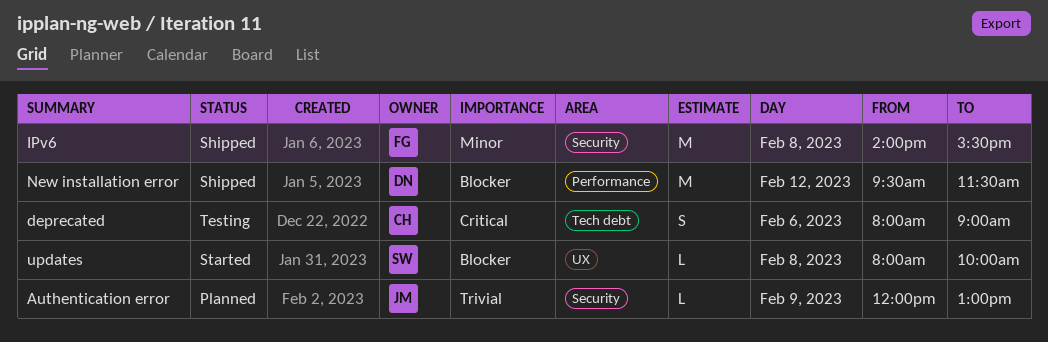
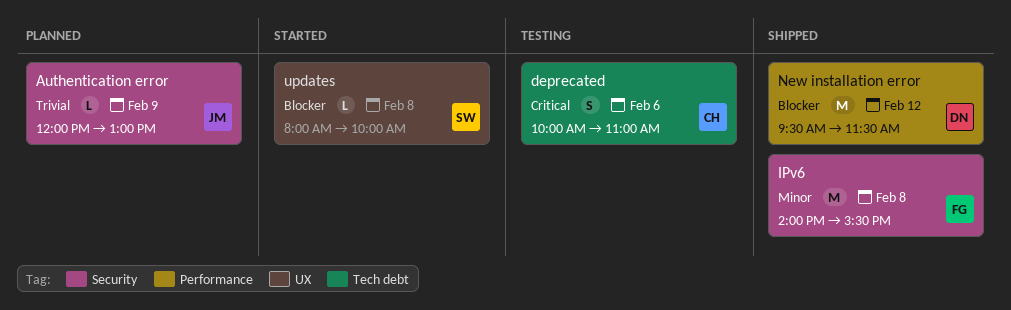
deprecated, begins: 08:00 -> 10:00
deprecated, ends: 09:00 -> 11:00

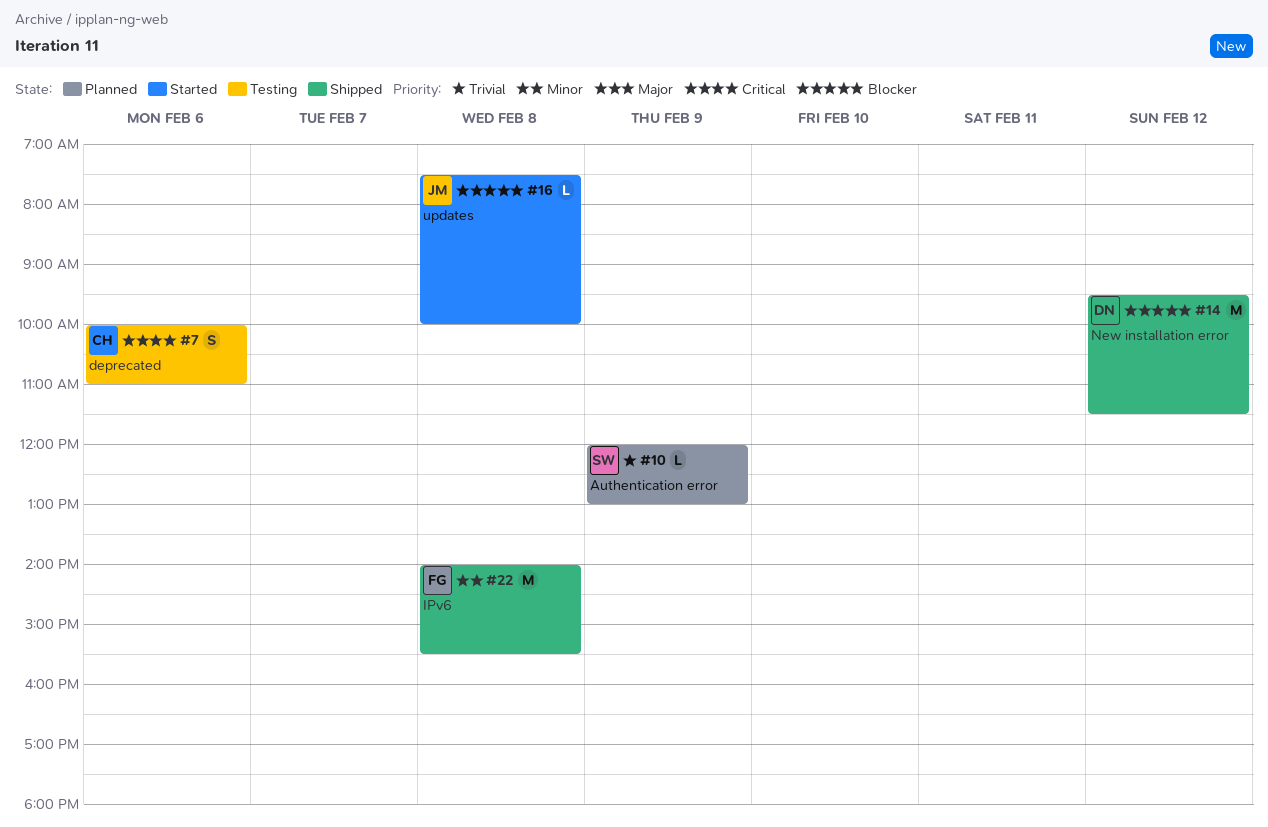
Authentication error, owner: JM -> SW
updates, owner: SW -> JM
updates, begins: 08:00 -> 07:30

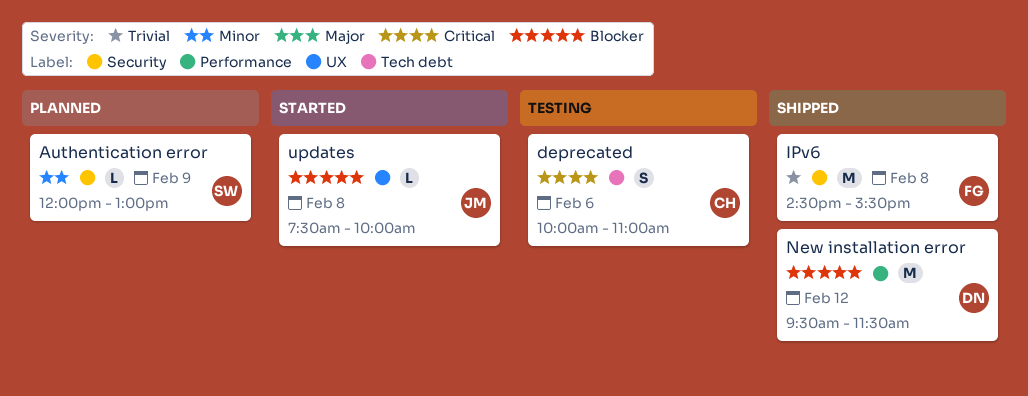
Authentication error, priority: Trivial -> Minor
IPv6, priority: Minor -> Trivial
IPv6, begins: 14:00 -> 14:30

